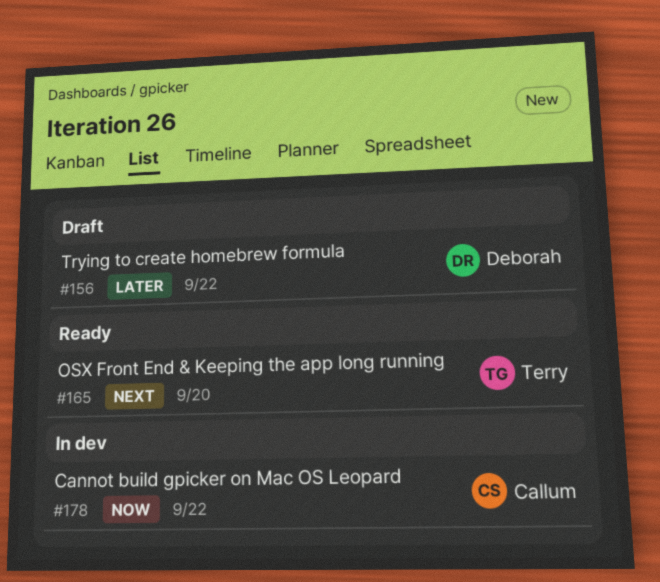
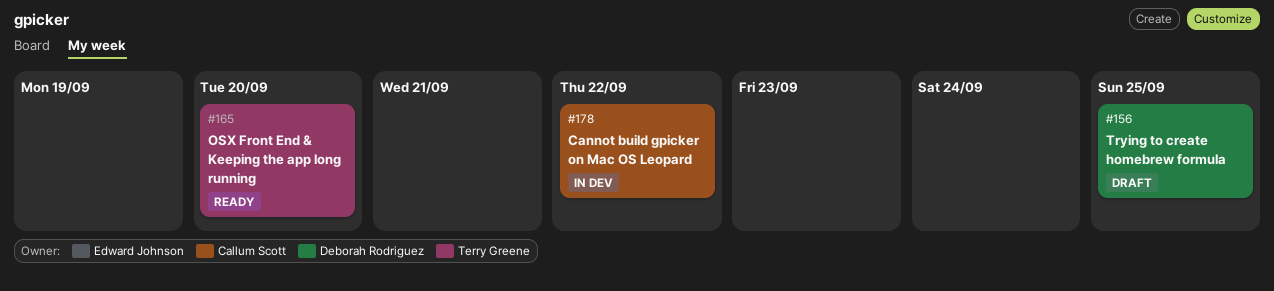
#156, due: Sep 22 -> Sep 25

